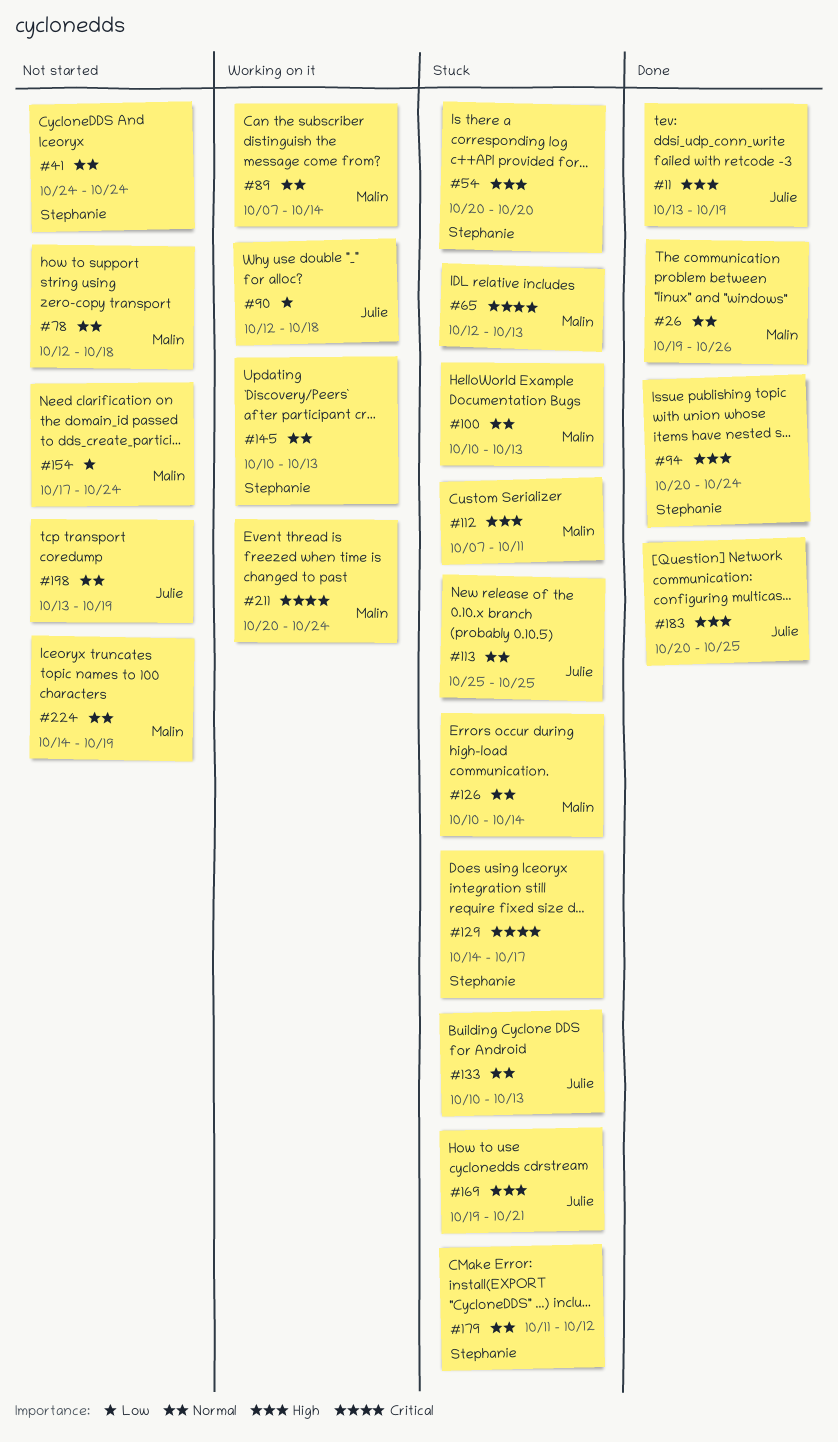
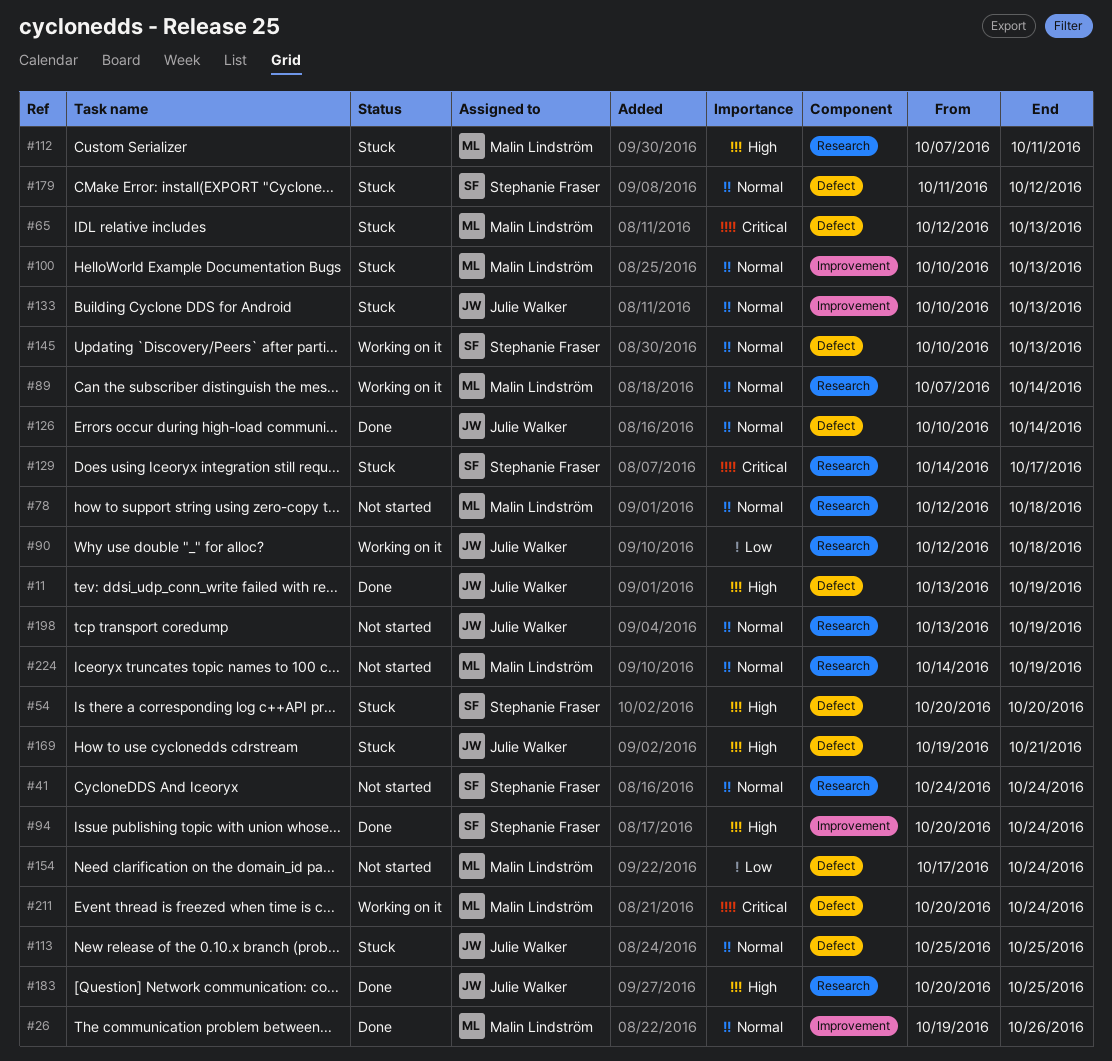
#126, status: Stuck -> Done
#126, owner: Malin Lindström -> Julie Walker

